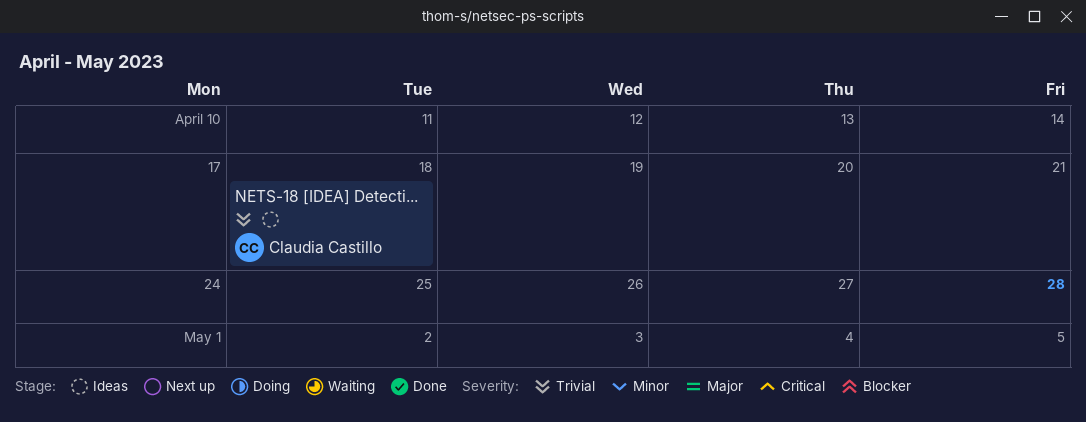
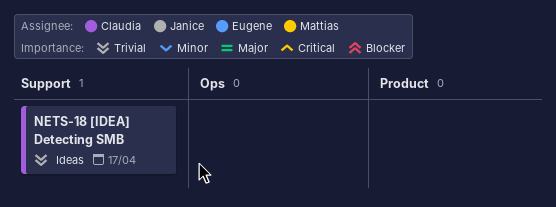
NETS-18, due: Apr 18 -> Apr 17

